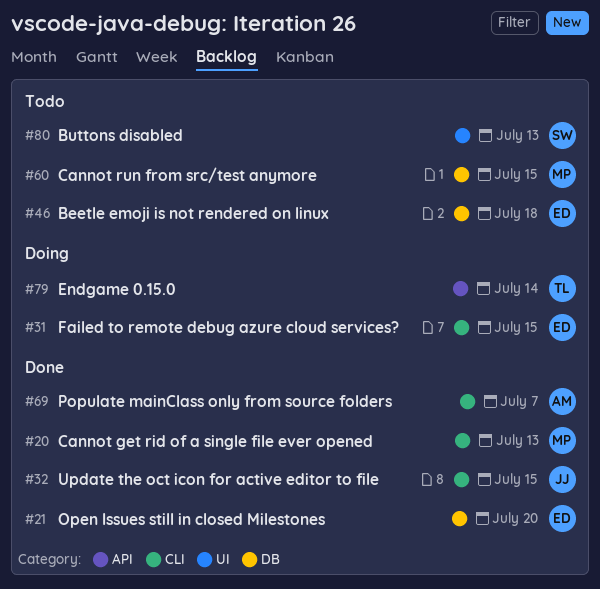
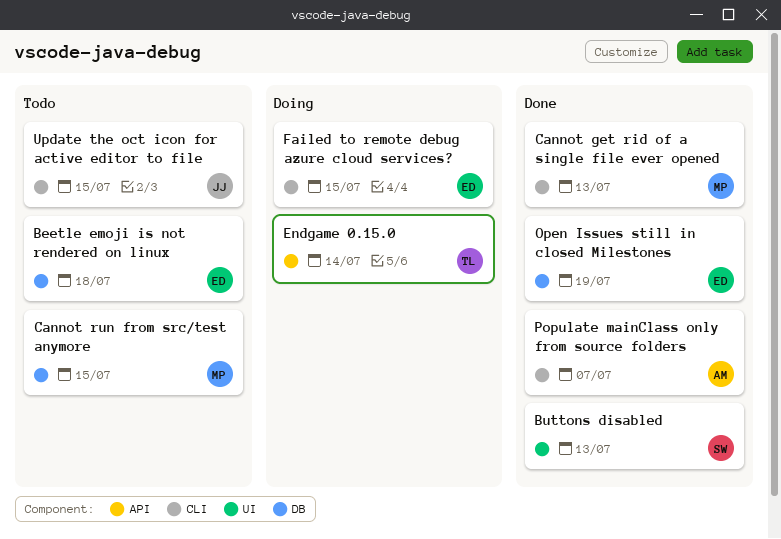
Buttons disabled, status: Todo -> Done
Open Issues still in closed Milestones, due: Jul 20 -> Jul 19
Update the oct icon for active editor to file, status: Done -> Todo

